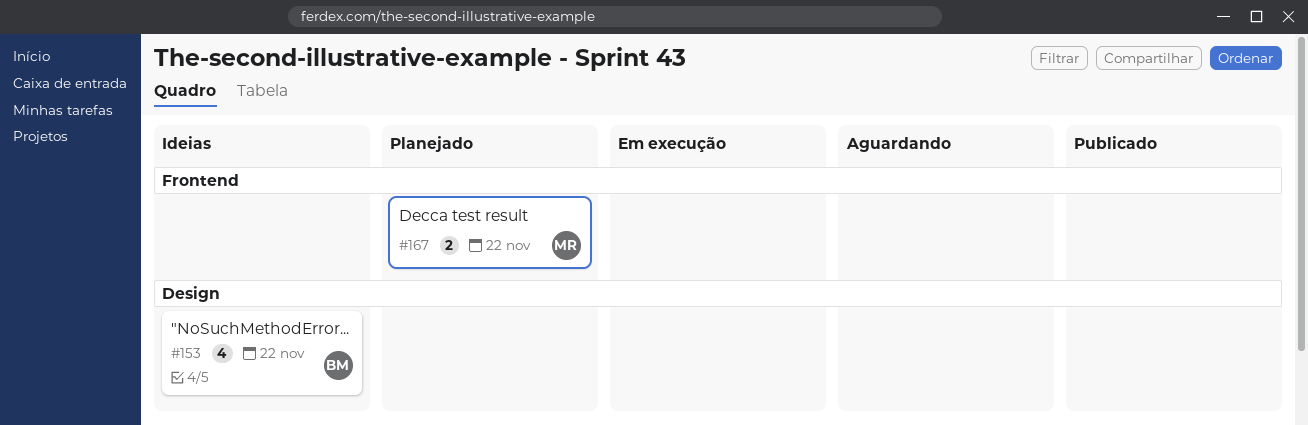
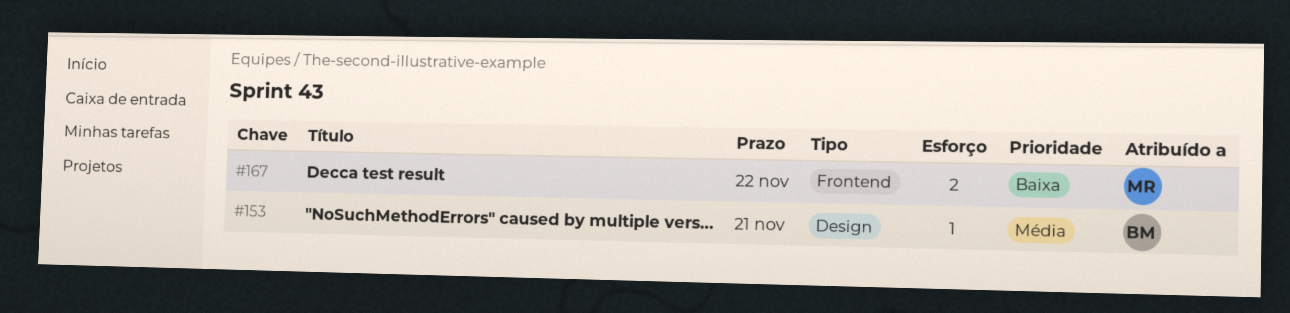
#153, estimate: 4 -> 1
#153, due: Nov 22 -> Nov 21

